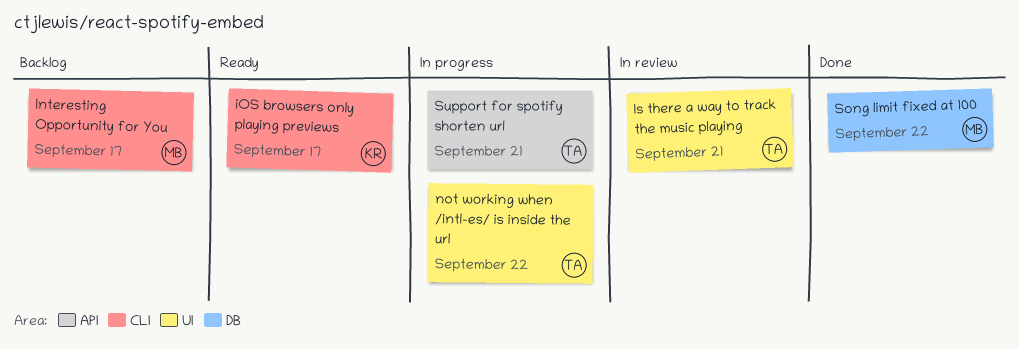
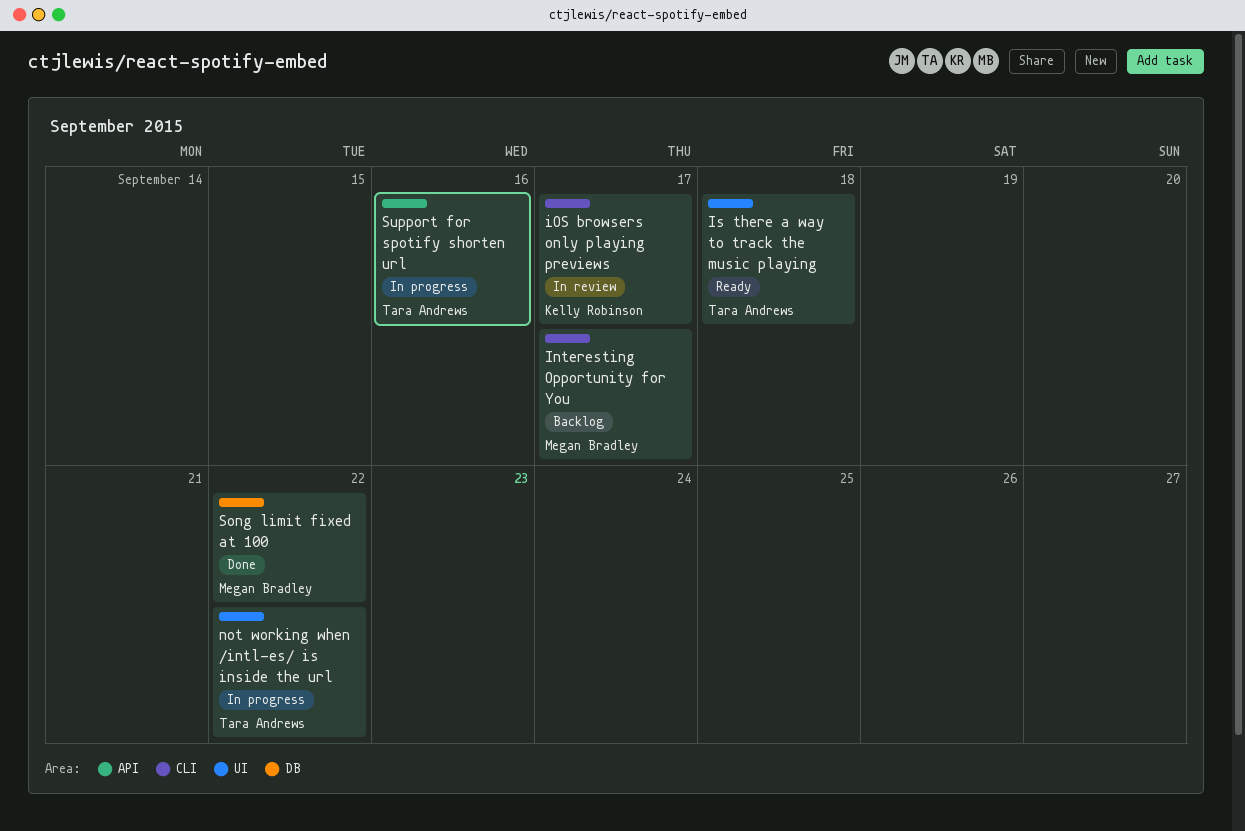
iOS browsers only playing previews, status: Ready -> In review
Is there a way to track the music playing, status: In review -> Ready
Is there a way to track the music playing, due: Sep 21 -> Sep 18
Support for spotify shorten url, due: Sep 21 -> Sep 16

